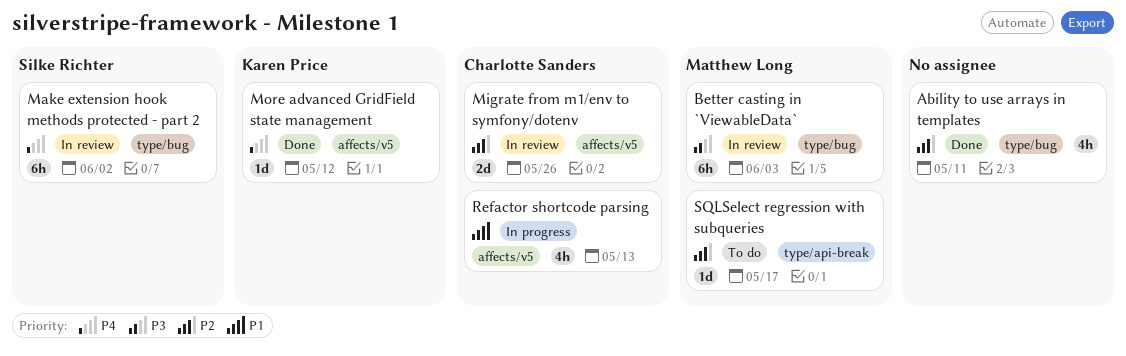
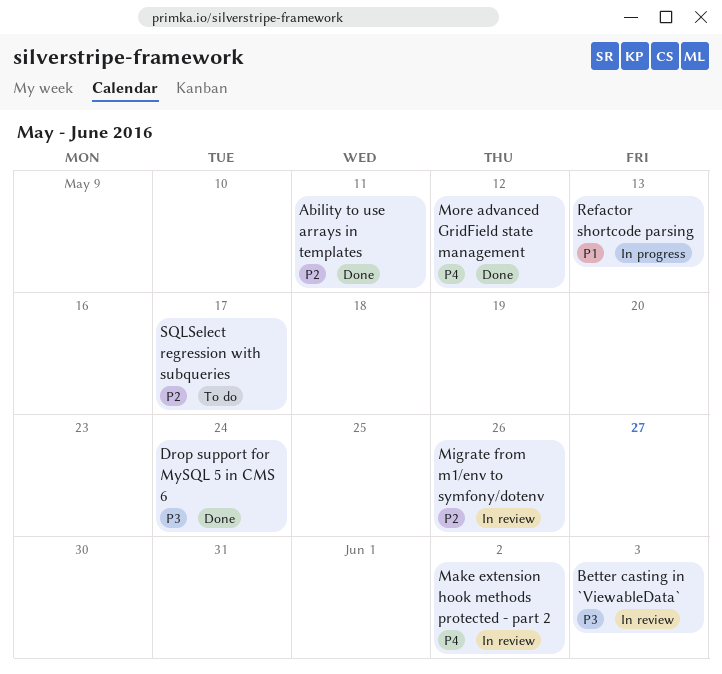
Drop support for MySQL 5 in CMS 6: none -> present

